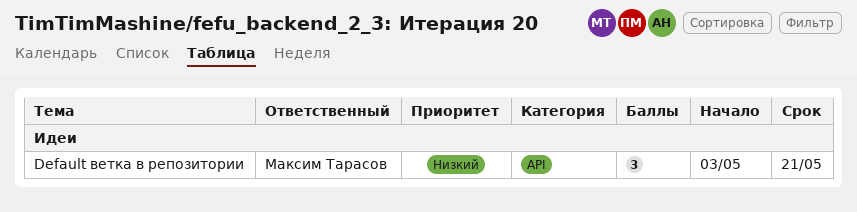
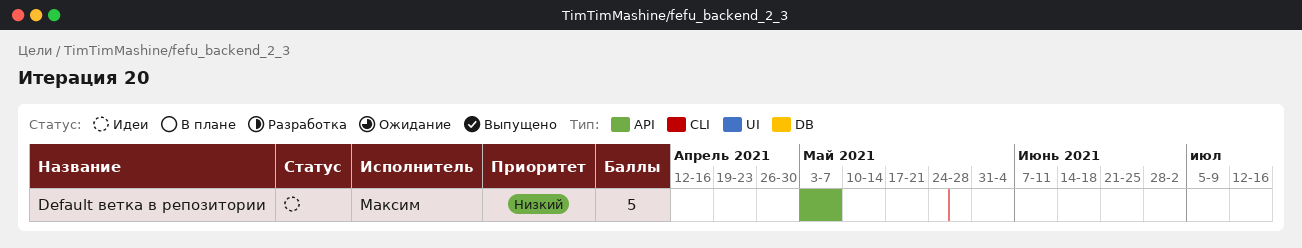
Default ветка в репозитории, estimate: 3 -> 5
Default ветка в репозитории, due: May 21 -> May 7

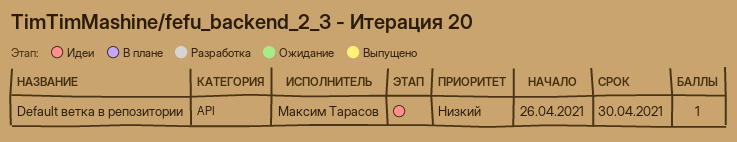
Default ветка в репозитории, estimate: 5 -> 1
Default ветка в репозитории, start: May 3 -> Apr 26
Default ветка в репозитории, due: May 7 -> Apr 30

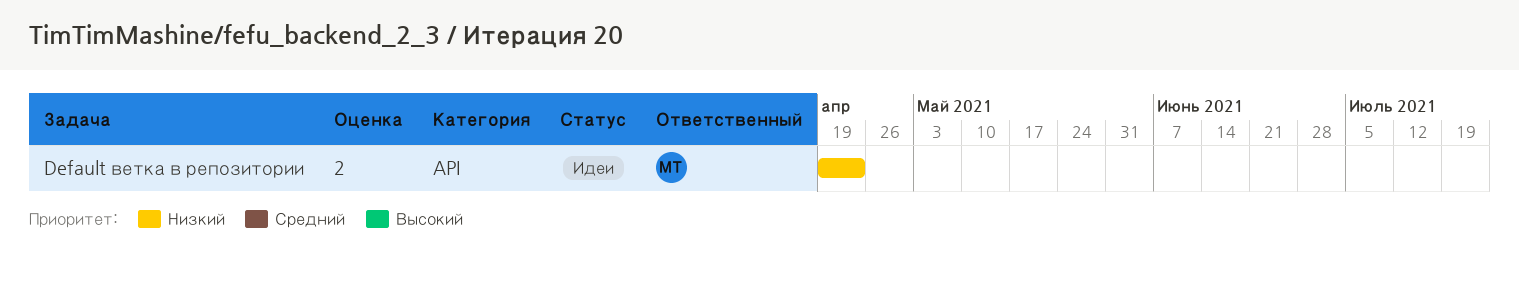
Default ветка в репозитории, estimate: 1 -> 2
Default ветка в репозитории, start: Apr 26 -> Apr 19
Default ветка в репозитории, due: Apr 30 -> Apr 23

